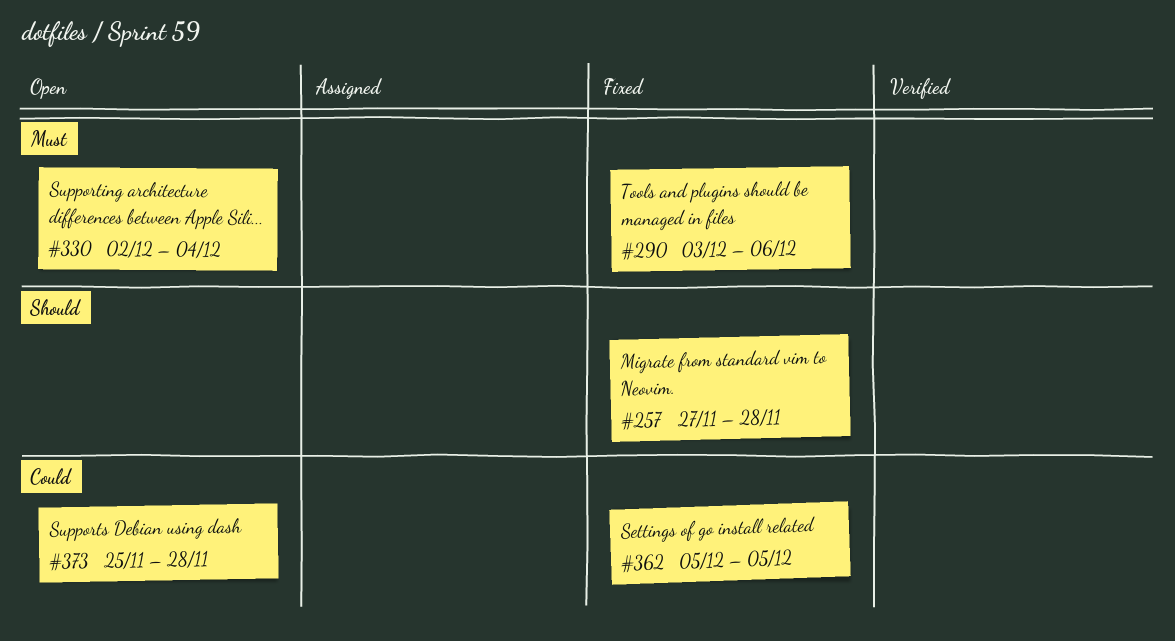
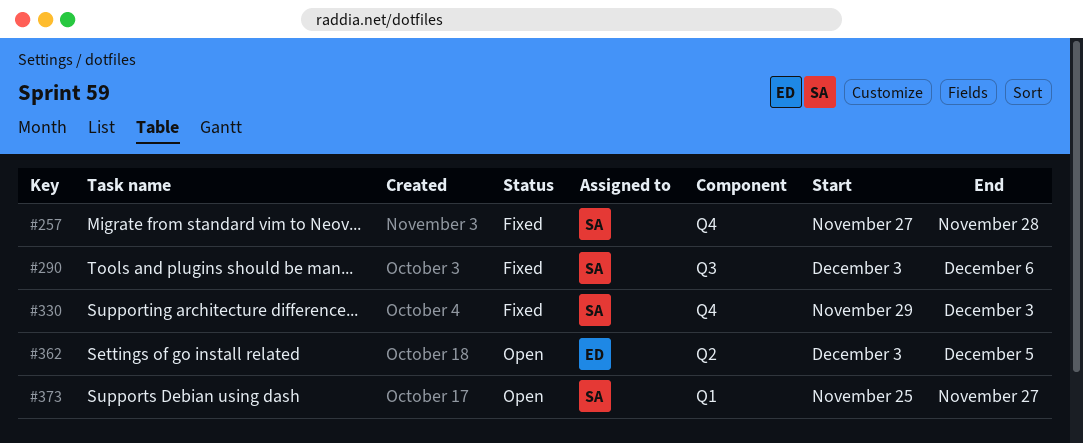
#330, status: Open -> Fixed
#330, start: Dec 2 -> Nov 29
#330, due: Dec 4 -> Dec 3
#362, status: Fixed -> Open
#362, start: Dec 5 -> Dec 3
#373, due: Nov 28 -> Nov 27

